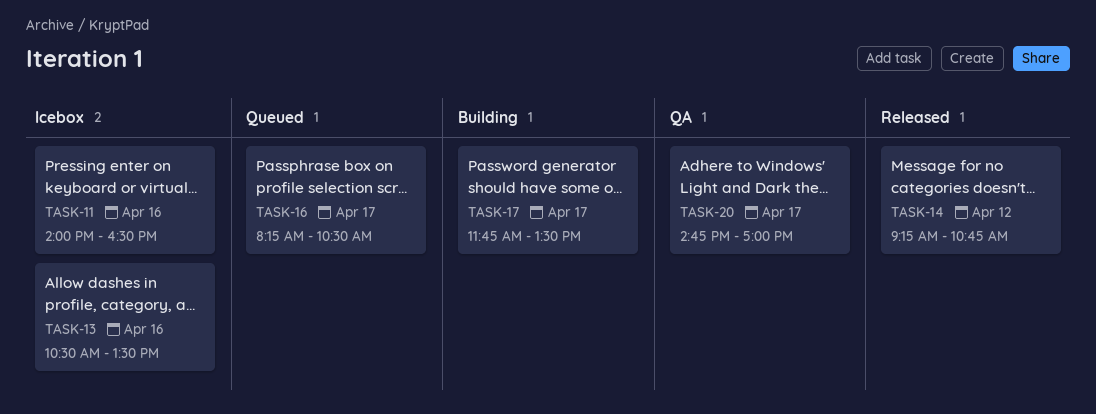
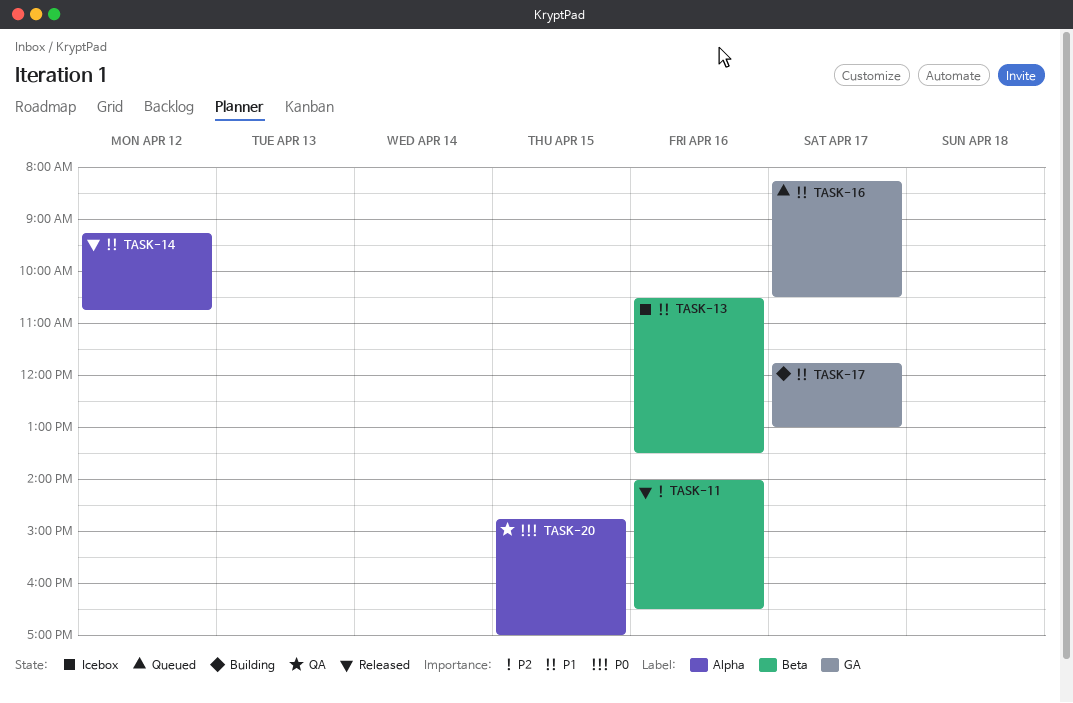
TASK-11, status: Icebox -> Released
TASK-17, ends: 13:30 -> 13:00
TASK-20, day: Apr 17 -> Apr 15

